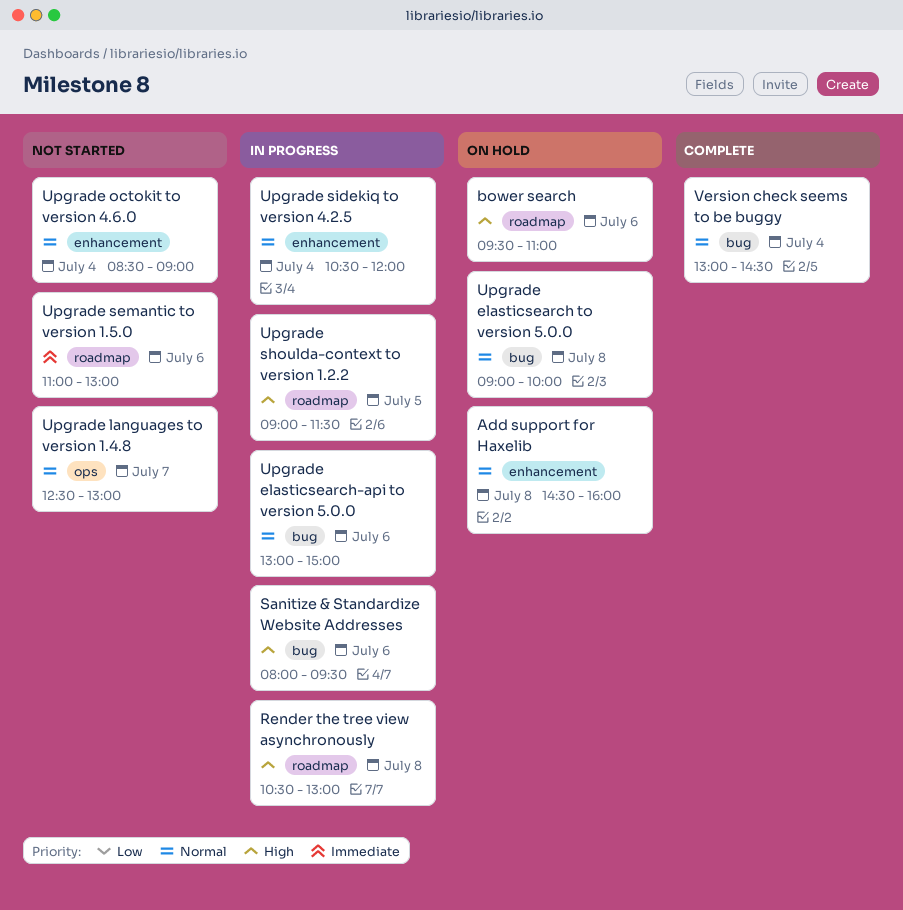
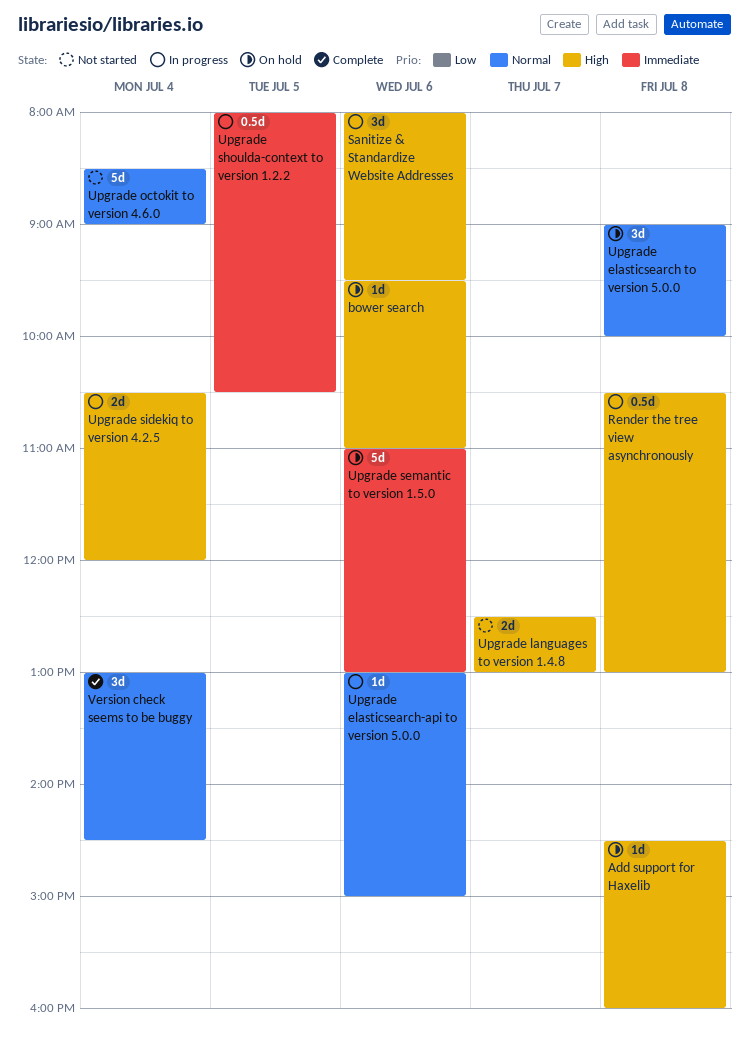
Add support for Haxelib, priority: Normal -> High
Upgrade languages to version 1.4.8, priority: Normal -> High
Upgrade semantic to version 1.5.0, status: Not started -> On hold
Upgrade shoulda-context to version 1.2.2, priority: High -> Immediate
Upgrade shoulda-context to version 1.2.2, begins: 09:00 -> 08:00
Upgrade shoulda-context to version 1.2.2, ends: 11:30 -> 10:30
Upgrade sidekiq to version 4.2.5, priority: Normal -> High

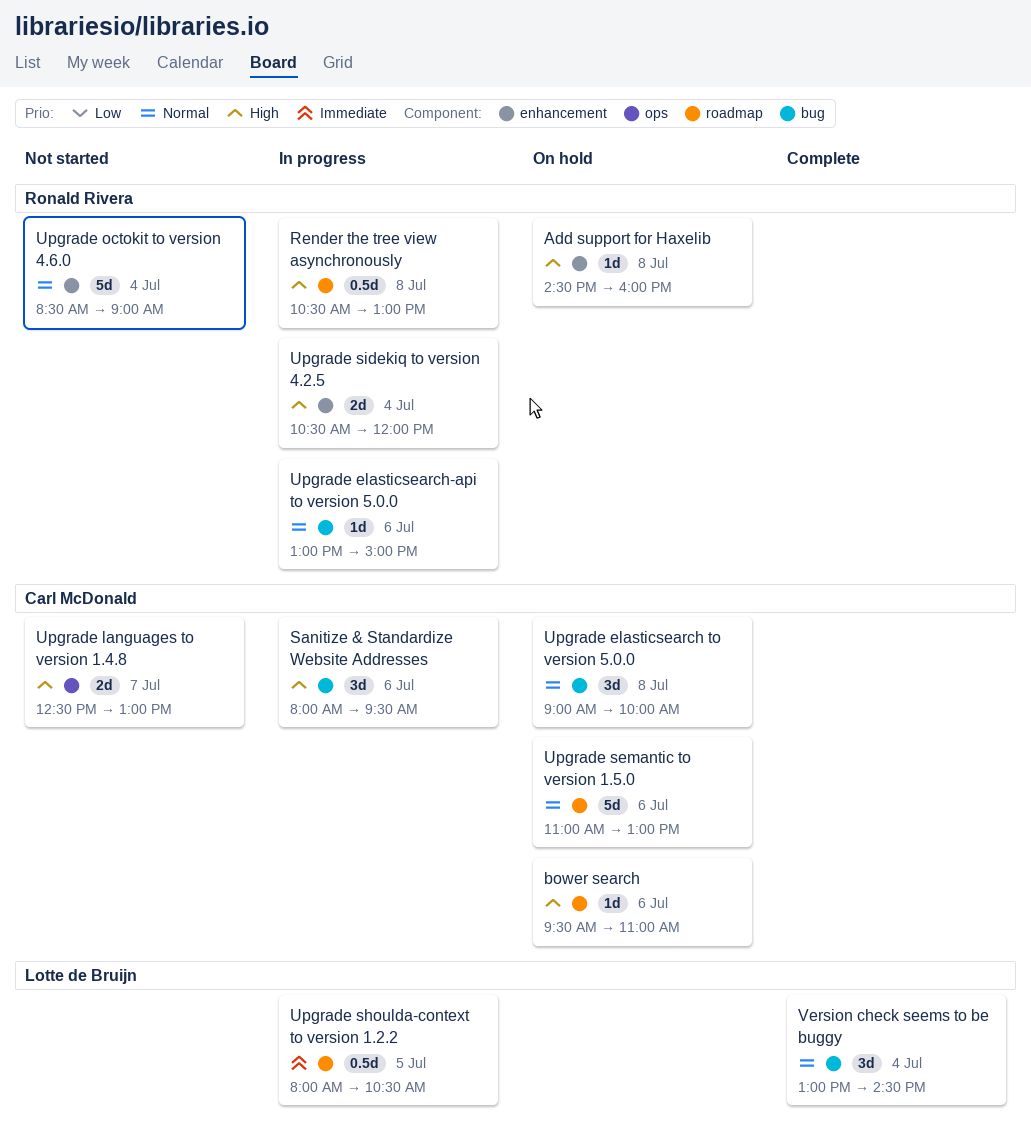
Upgrade semantic to version 1.5.0, priority: Immediate -> Normal

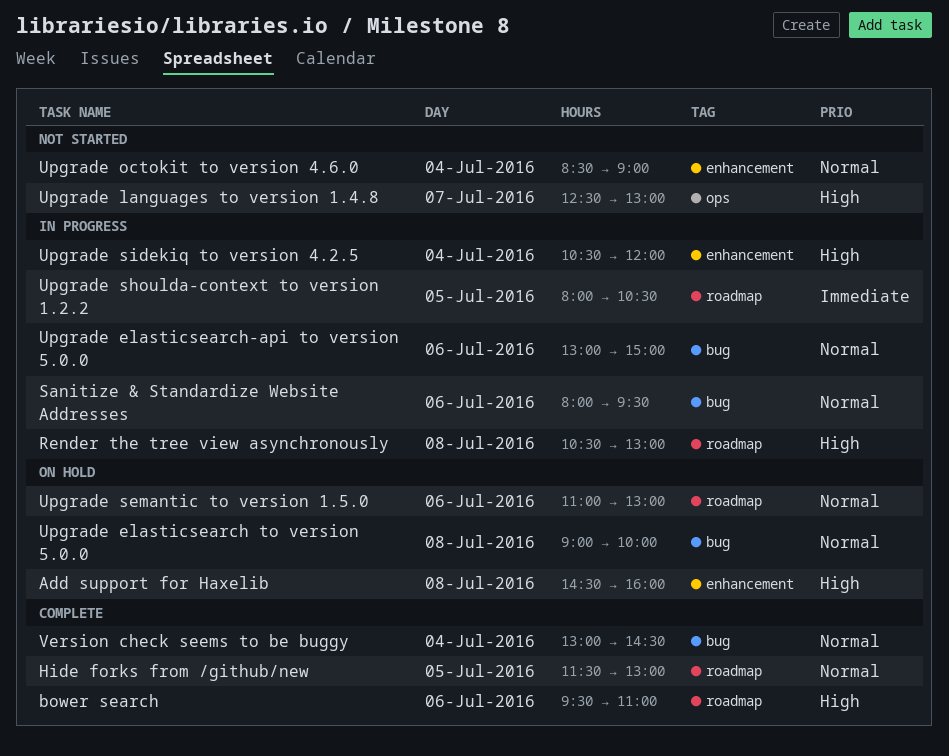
bower search, status: On hold -> Complete
Hide forks from /github/new: none -> present
Sanitize & Standardize Website Addresses, priority: High -> Normal

